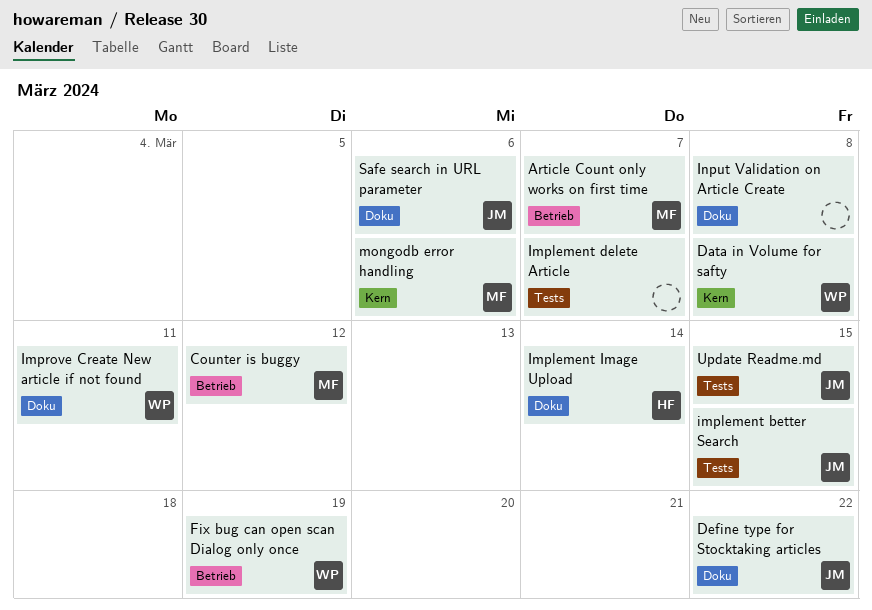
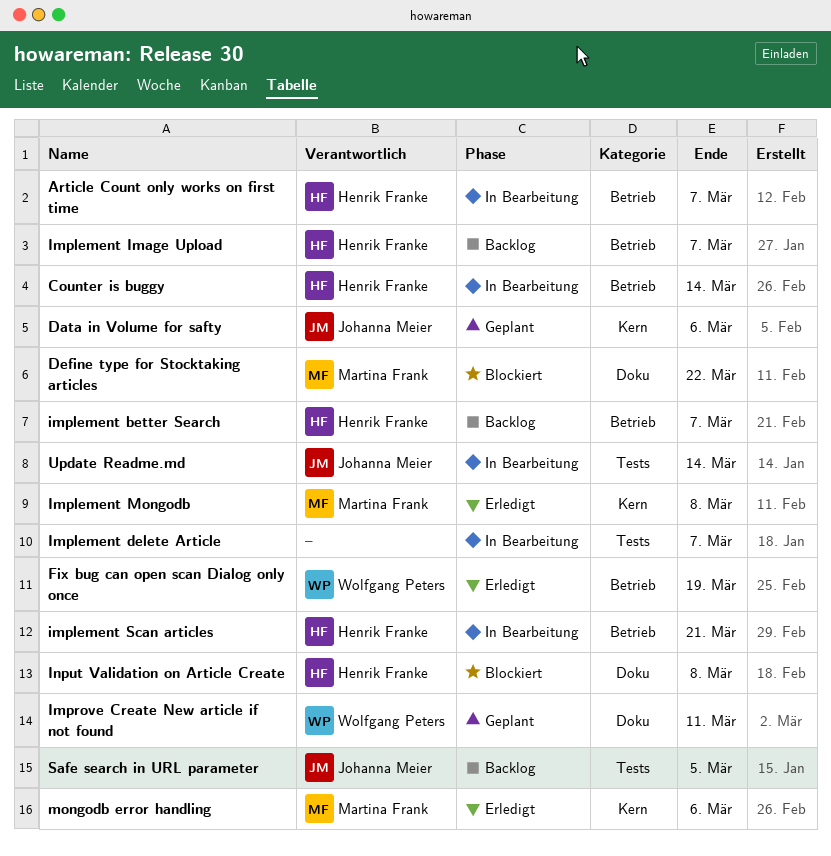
Article Count only works on first time, owner: Martina Frank -> Henrik Franke
Counter is buggy, owner: Martina Frank -> Henrik Franke
Counter is buggy, due: Mar 12 -> Mar 14
Data in Volume for safty, owner: Wolfgang Peters -> Johanna Meier
Data in Volume for safty, due: Mar 8 -> Mar 6
Define type for Stocktaking articles, owner: Johanna Meier -> Martina Frank
implement better Search, owner: Johanna Meier -> Henrik Franke
implement better Search, label: Tests -> Betrieb
implement better Search, due: Mar 15 -> Mar 7
Implement Image Upload, label: Doku -> Betrieb
Implement Image Upload, due: Mar 14 -> Mar 7
Implement Mongodb: none -> present
implement Scan articles: none -> present
Input Validation on Article Create, owner: none -> Henrik Franke
Safe search in URL parameter, label: Doku -> Tests
Safe search in URL parameter, due: Mar 6 -> Mar 5
Update Readme.md, due: Mar 15 -> Mar 14

